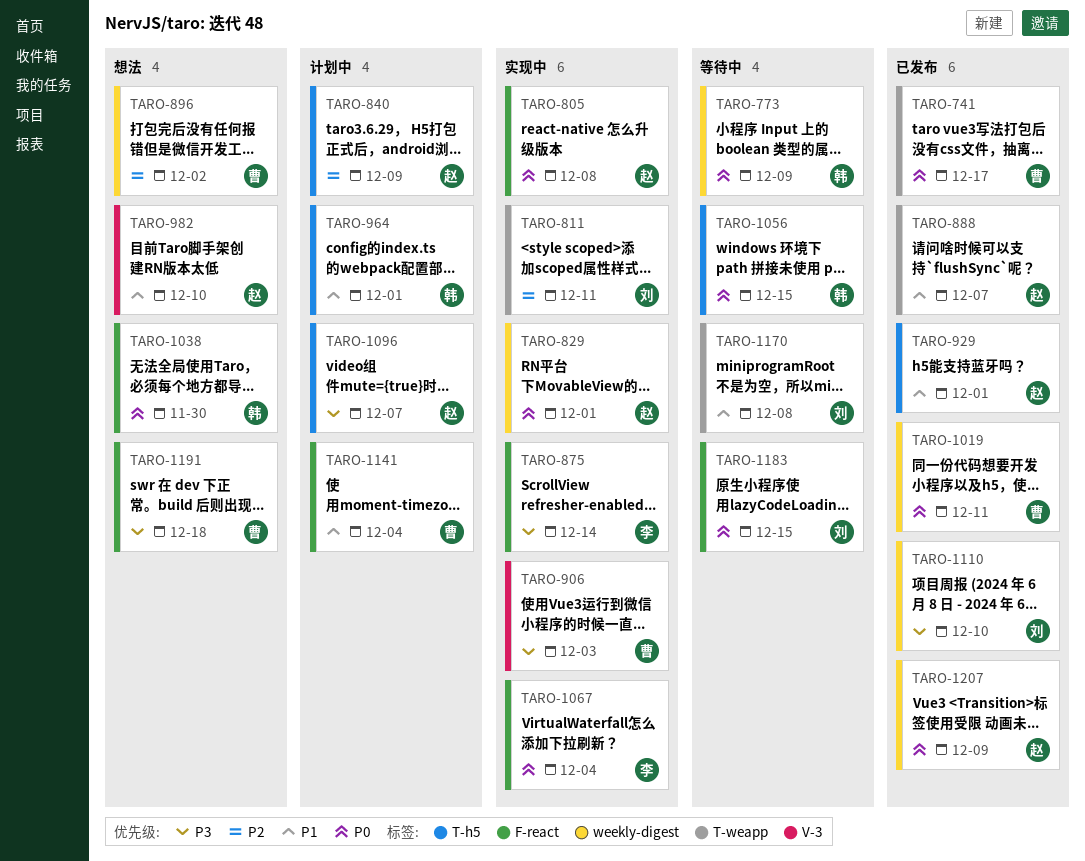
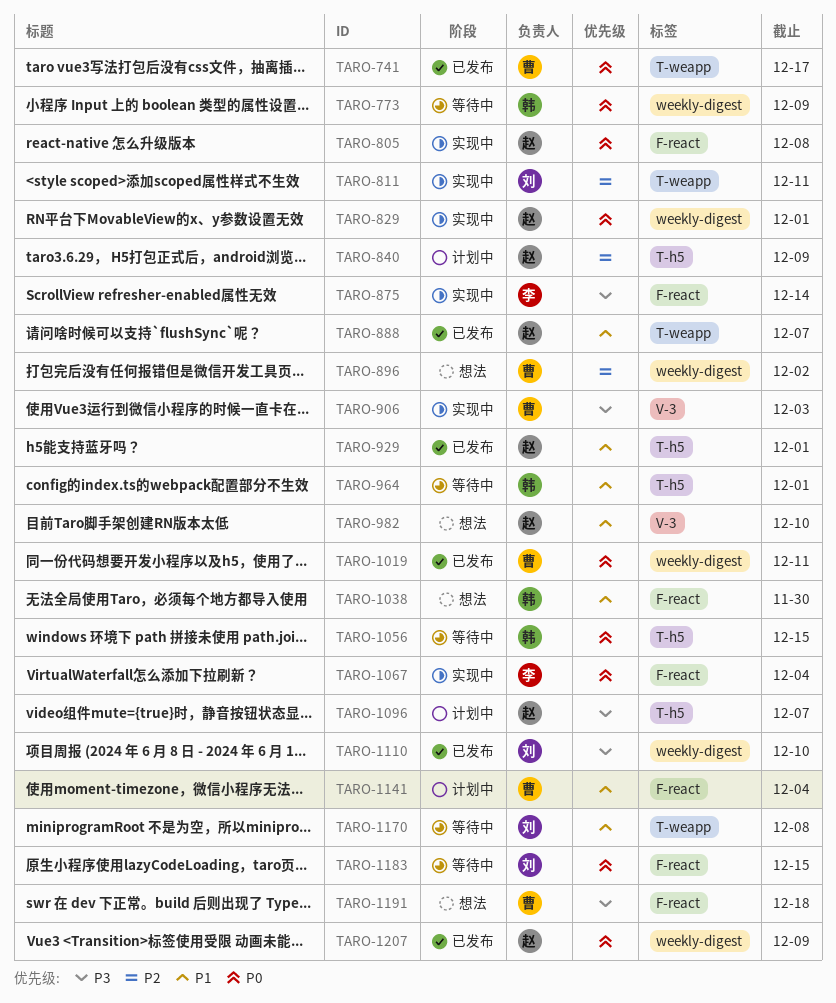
TARO-964, status: 计划中 -> 等待中
TARO-1038, priority: P0 -> P1

